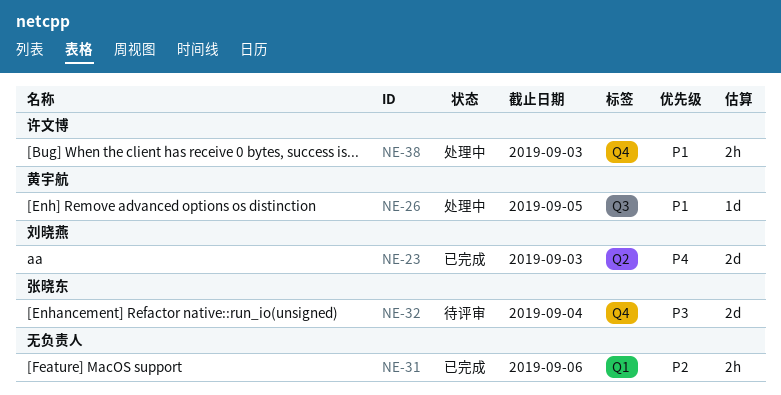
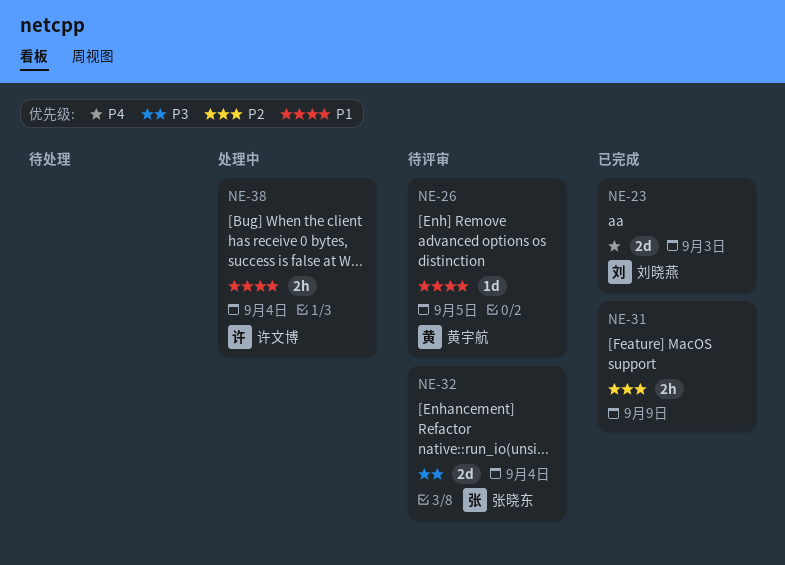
NE-26, status: 处理中 -> 待评审
NE-31, due: Sep 6 -> Sep 9
NE-38, due: Sep 3 -> Sep 4

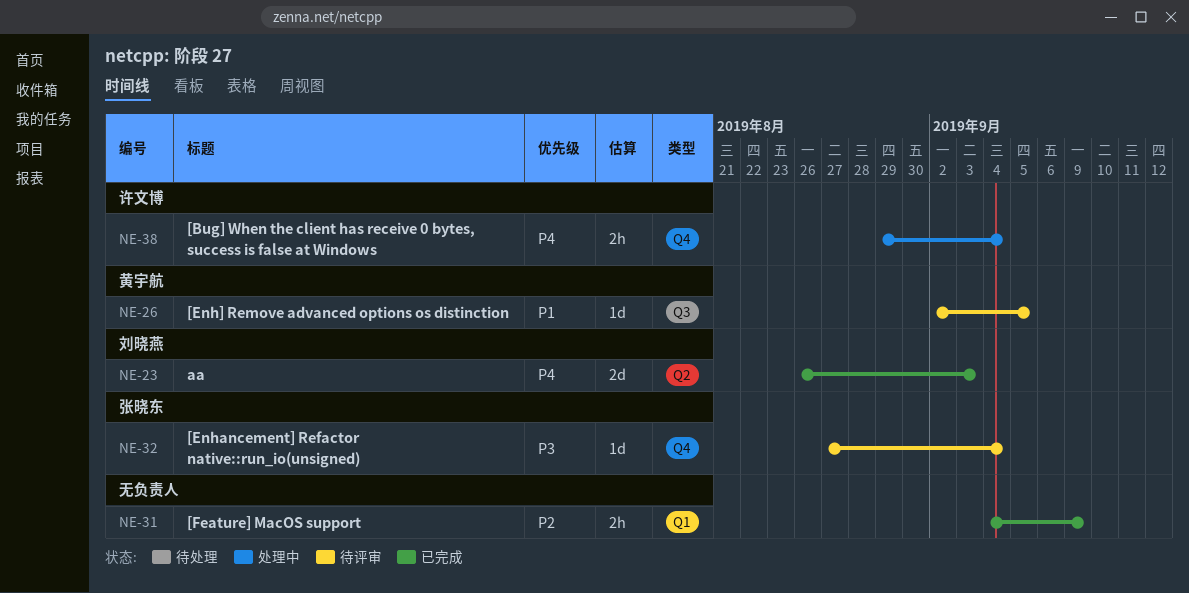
NE-32, estimate: 2d -> 1d
NE-38, priority: P1 -> P4

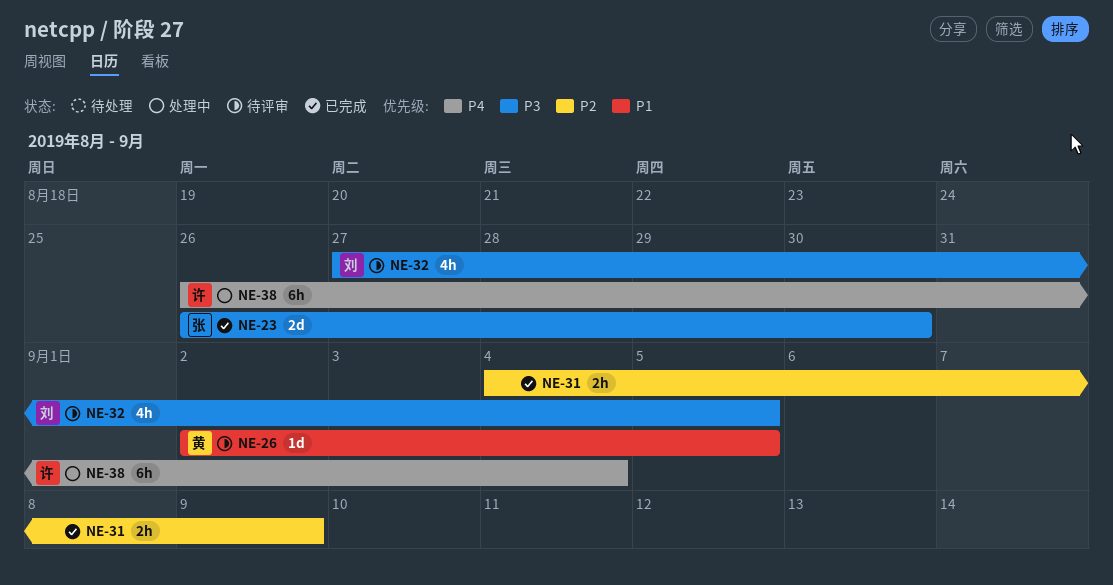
NE-23, owner: 刘晓燕 -> 张晓东
NE-23, priority: P4 -> P3
NE-23, due: Sep 3 -> Aug 30
NE-32, owner: 张晓东 -> 刘晓燕
NE-32, estimate: 1d -> 4h
NE-32, due: Sep 4 -> Sep 5
NE-38, estimate: 2h -> 6h
NE-38, start: Aug 29 -> Aug 26

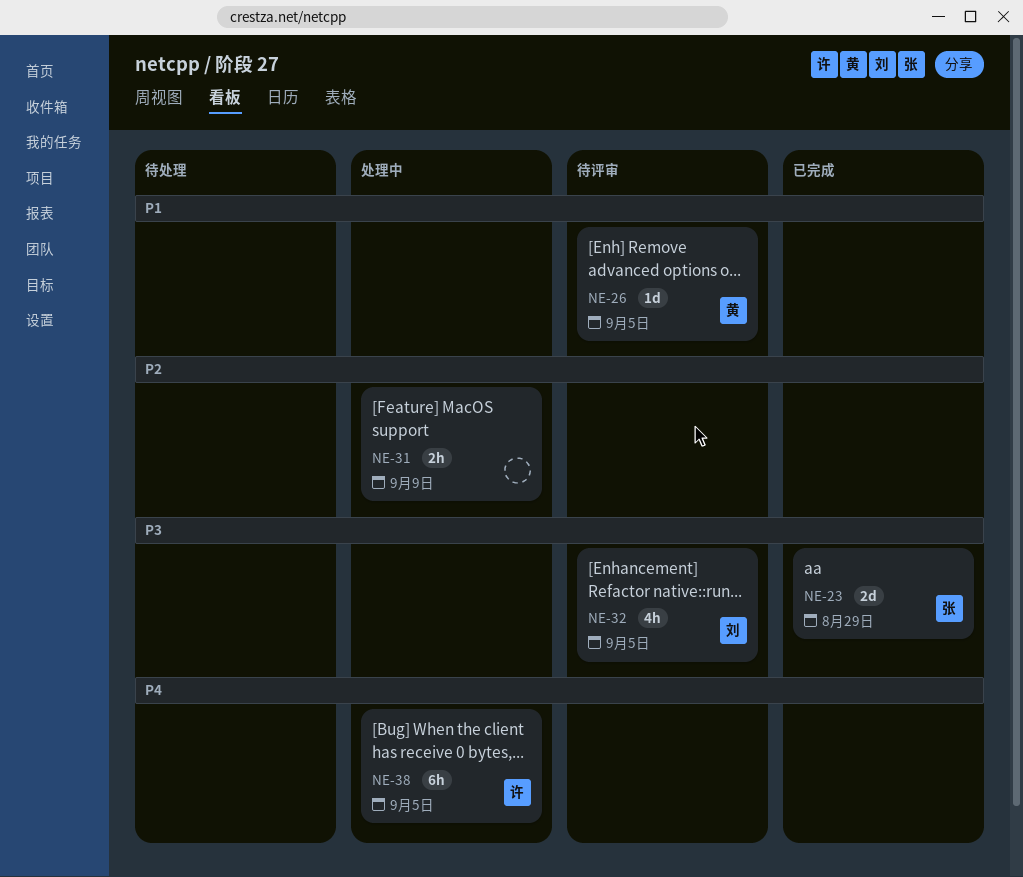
NE-23, due: Aug 30 -> Aug 29
NE-31, status: 已完成 -> 处理中
NE-38, due: Sep 4 -> Sep 5

